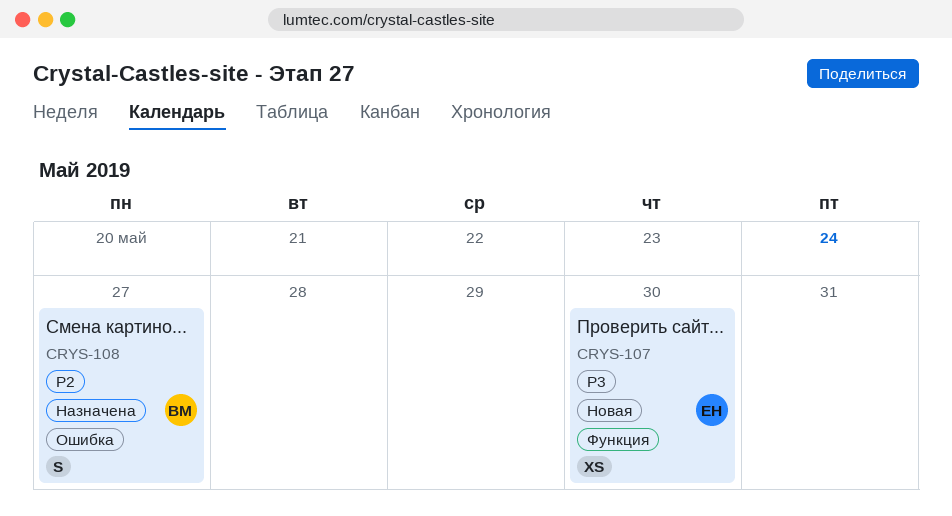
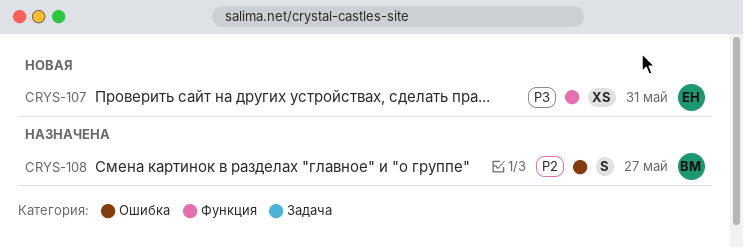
CRYS-107, due: May 30 -> May 31

